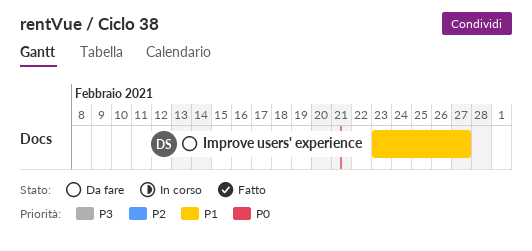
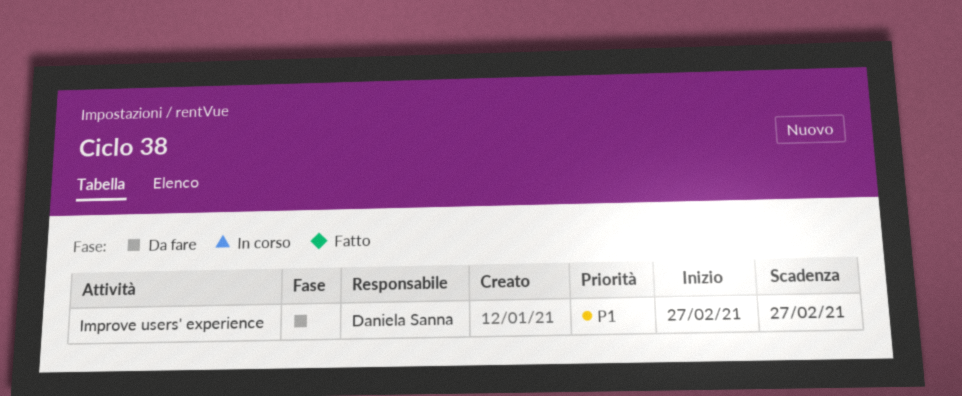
Improve users' experience, start: Feb 23 -> Feb 27

